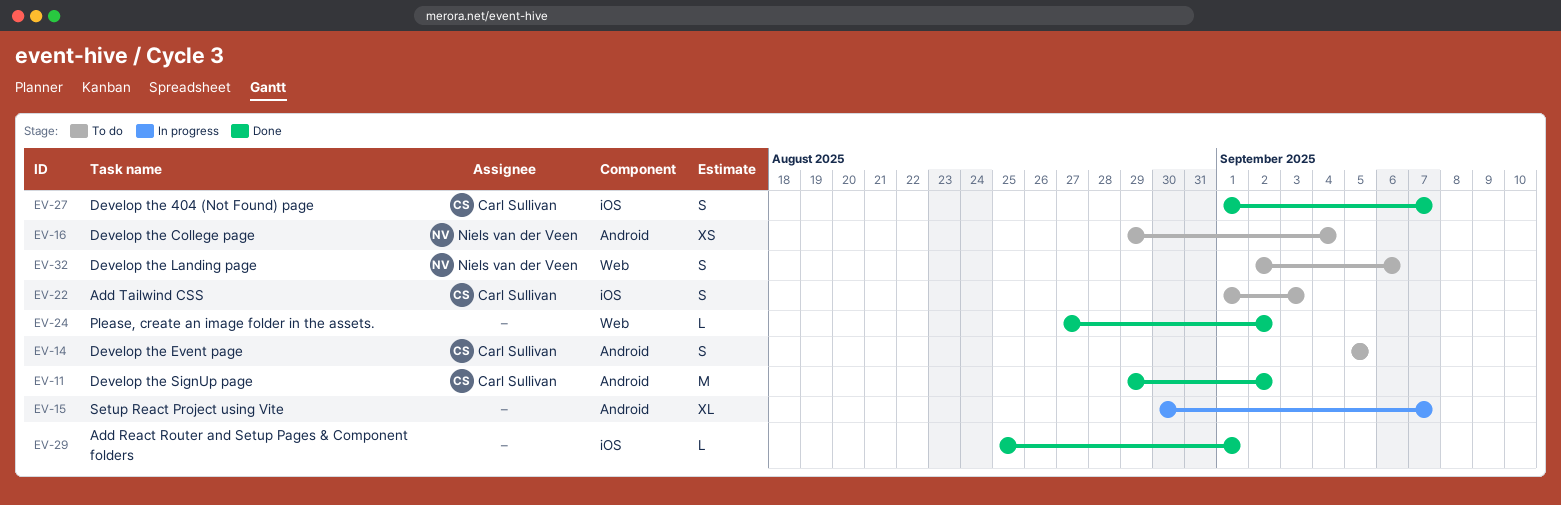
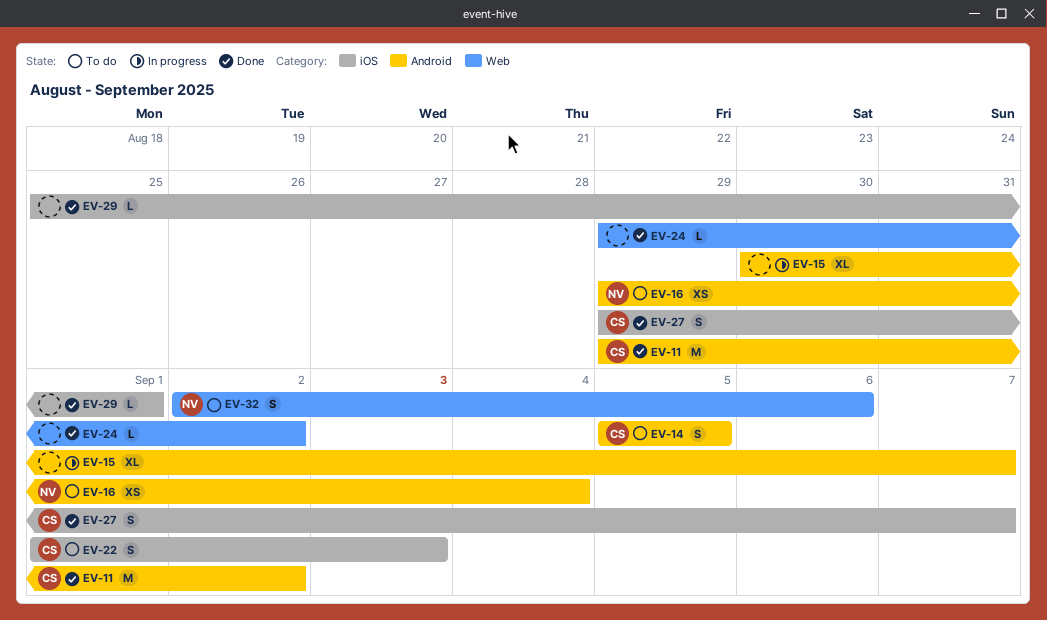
EV-24, start: Aug 27 -> Aug 29
EV-27, start: Sep 1 -> Aug 29

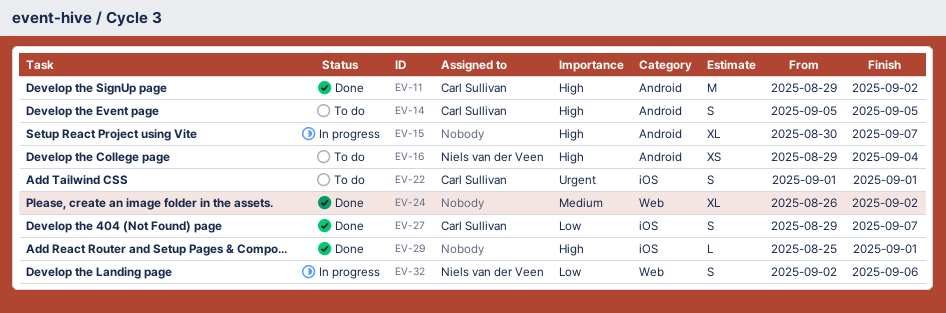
EV-22, due: Sep 3 -> Sep 1
EV-24, estimate: L -> XL
EV-24, start: Aug 29 -> Aug 26
EV-32, status: To do -> In progress

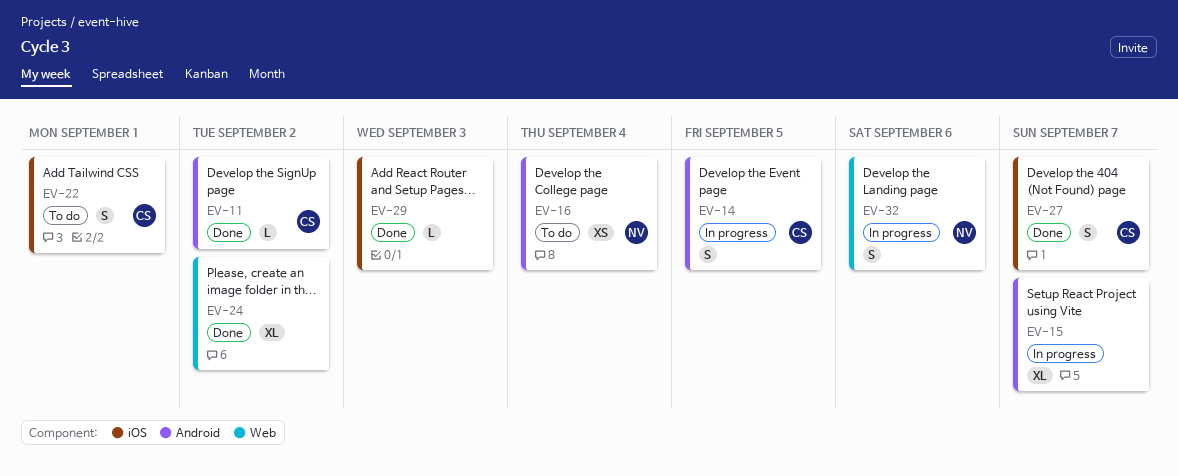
EV-11, estimate: M -> L
EV-14, status: To do -> In progress
EV-29, due: Sep 1 -> Sep 3

